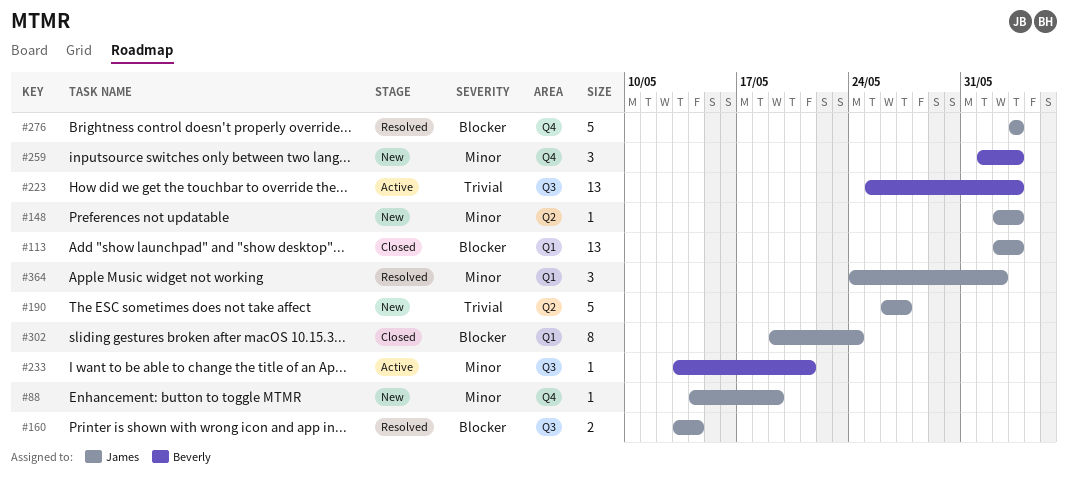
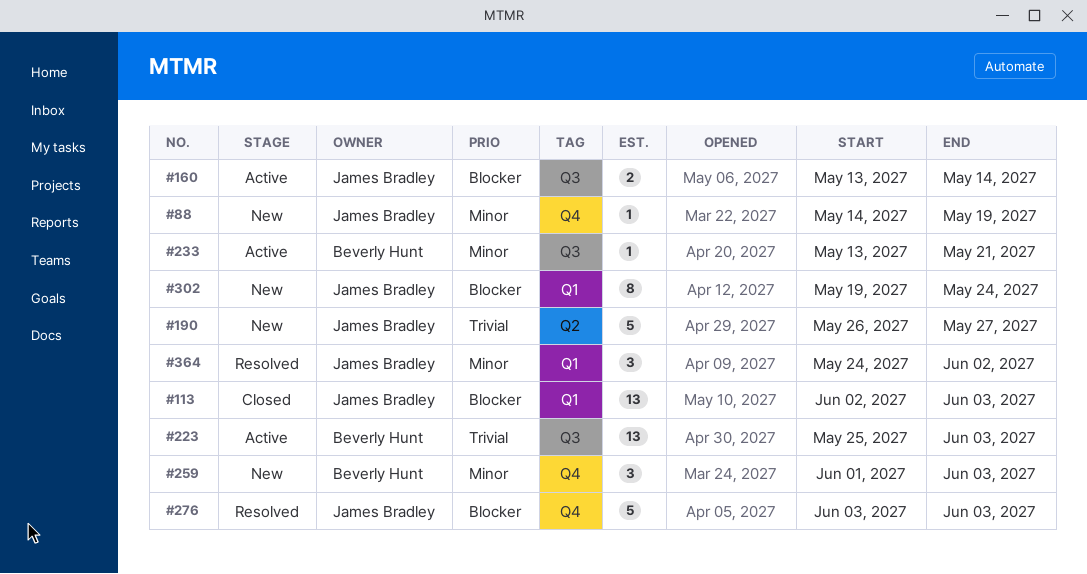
#148: present -> none
#160, status: Resolved -> Active
#302, status: Closed -> New

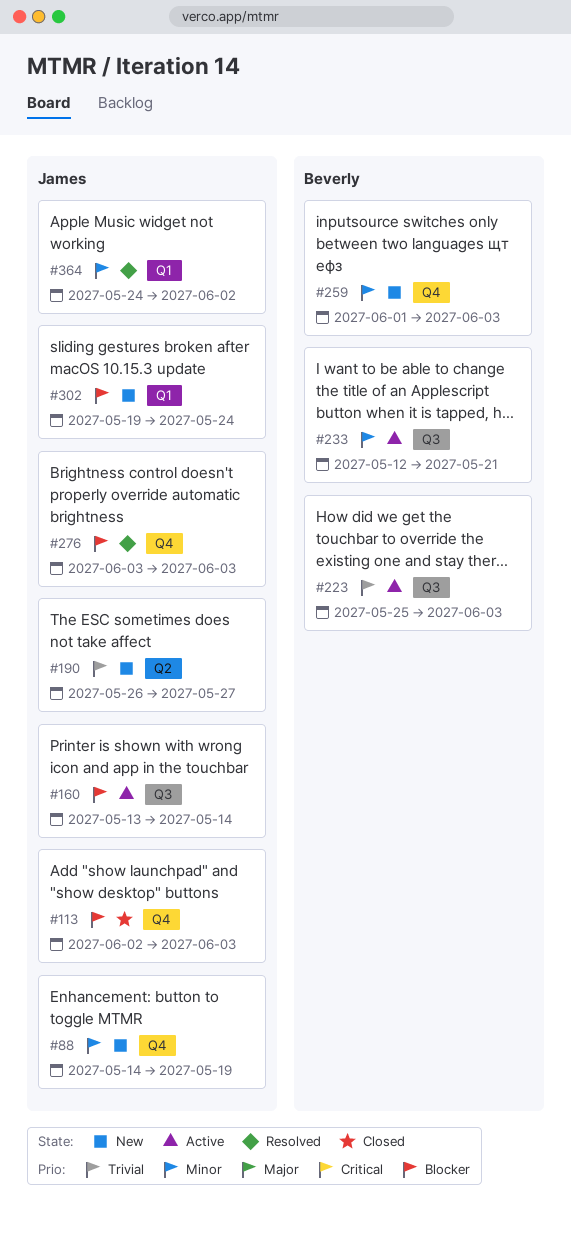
#113, label: Q1 -> Q4
#233, start: May 13 -> May 12

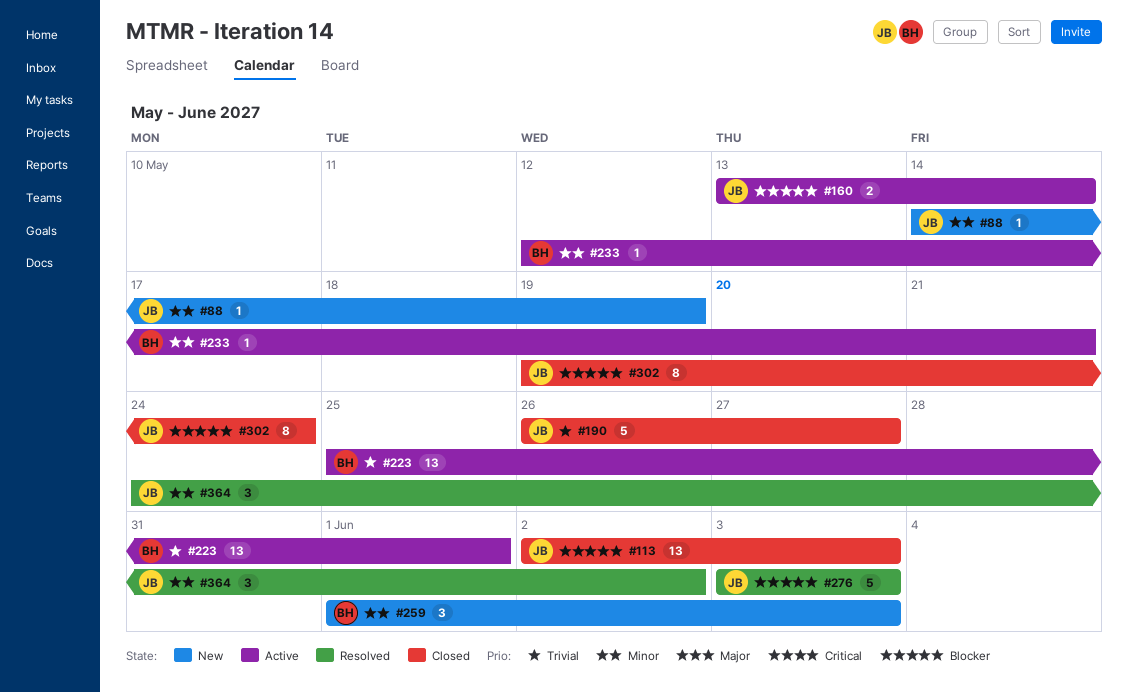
#190, status: New -> Closed
#223, due: Jun 3 -> Jun 1
#302, status: New -> Closed

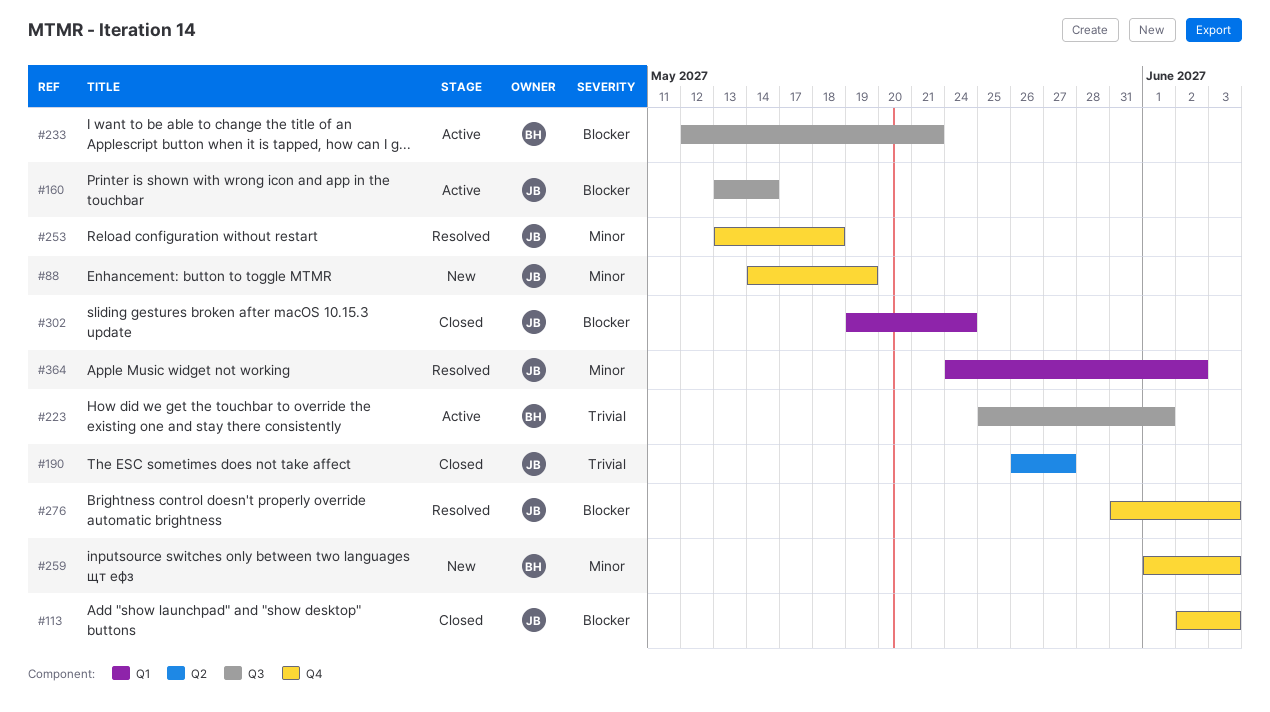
#233, priority: Minor -> Blocker
#253: none -> present
#276, start: Jun 3 -> May 31

